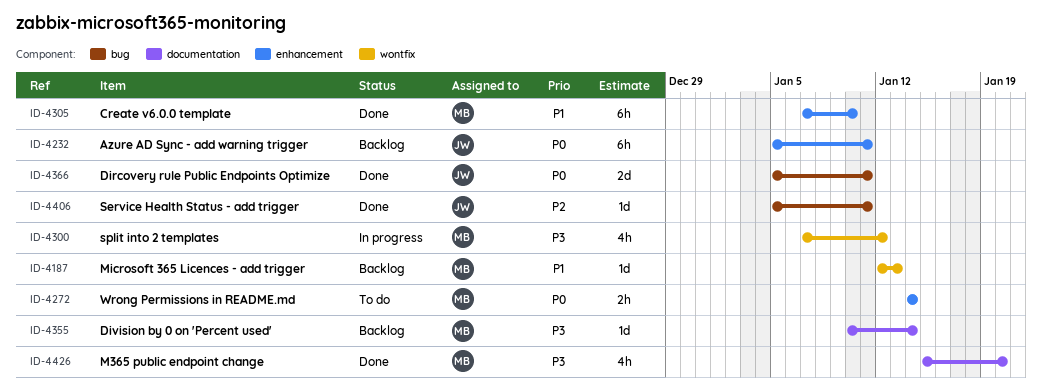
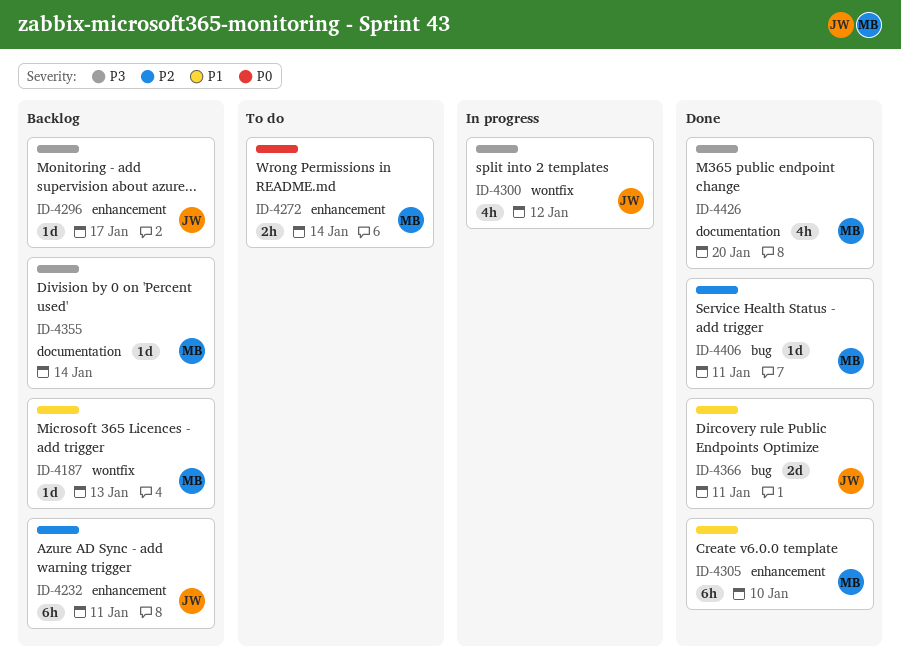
ID-4232, priority: P0 -> P2
ID-4296: none -> present
ID-4300, owner: MB -> JW
ID-4366, priority: P0 -> P1
ID-4406, owner: JW -> MB

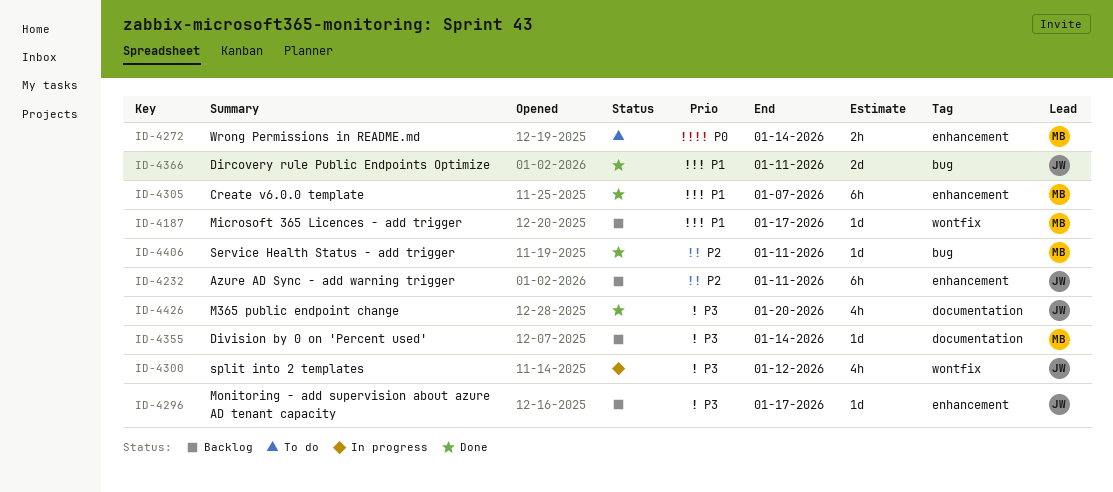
ID-4187, due: Jan 13 -> Jan 17
ID-4305, due: Jan 10 -> Jan 7
ID-4426, owner: MB -> JW

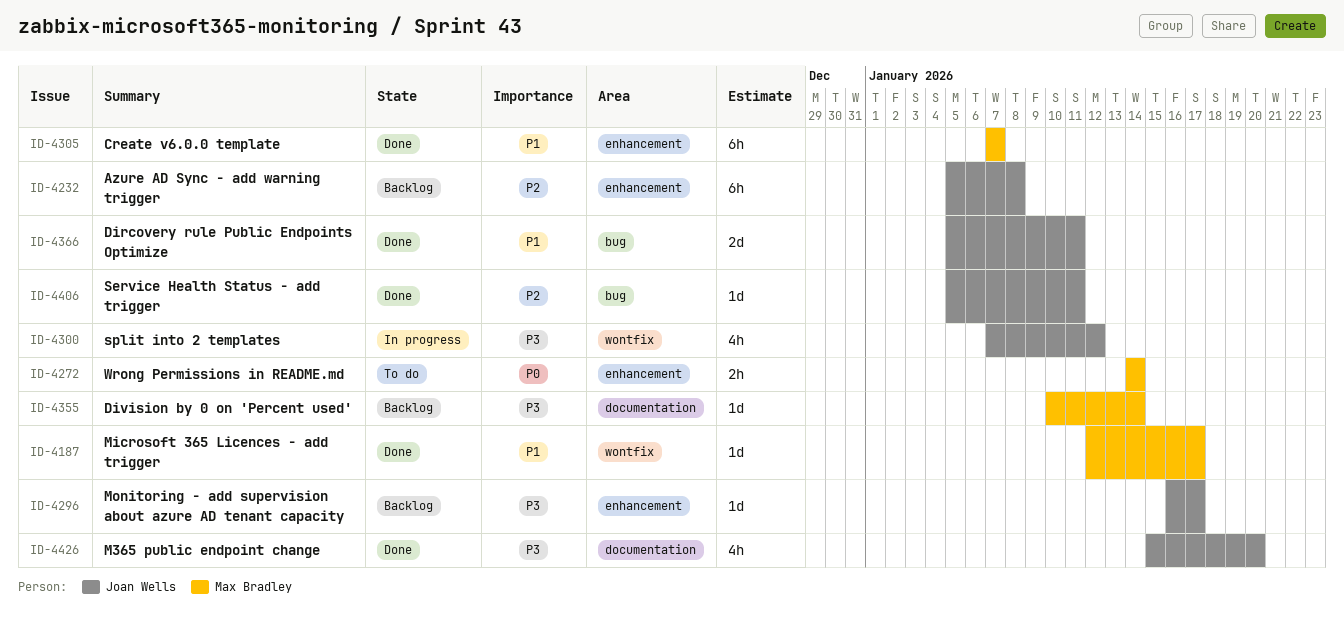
ID-4187, status: Backlog -> Done
ID-4232, due: Jan 11 -> Jan 8
ID-4406, owner: Max Bradley -> Joan Wells

